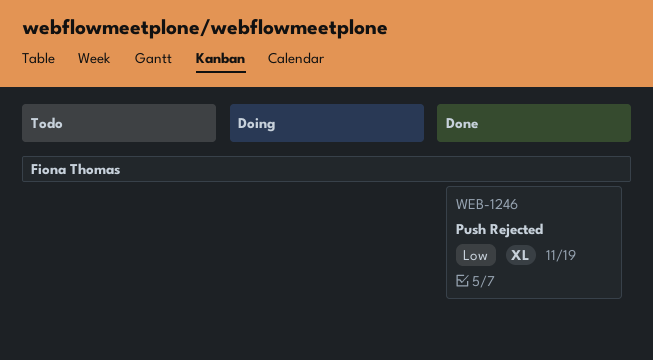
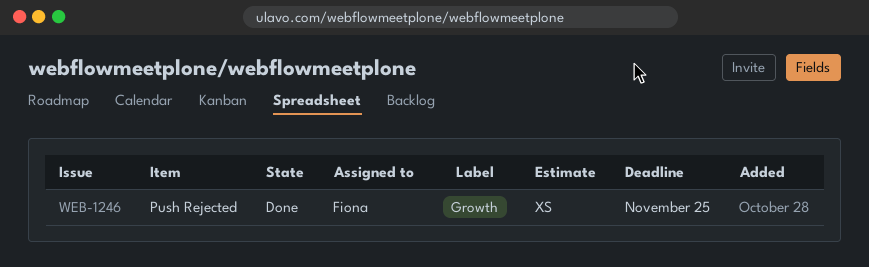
WEB-1246, estimate: XL -> XS
WEB-1246, due: Nov 19 -> Nov 25

